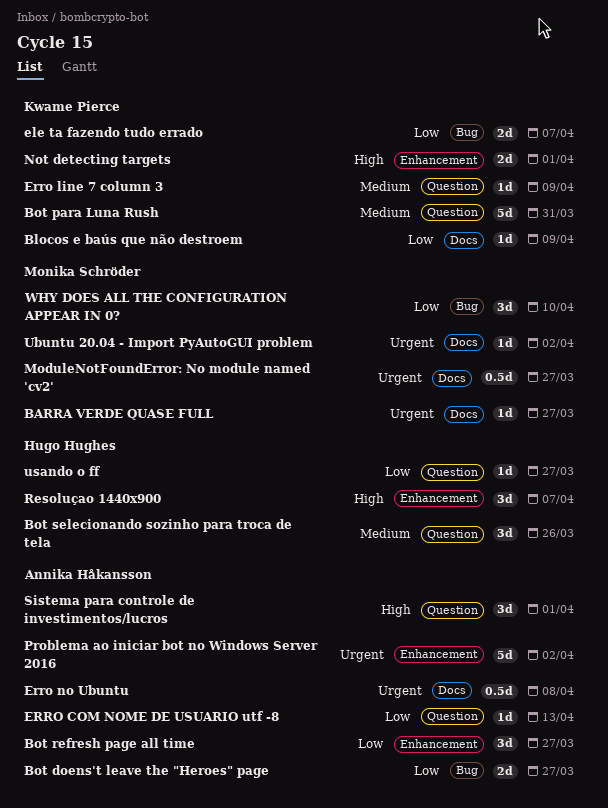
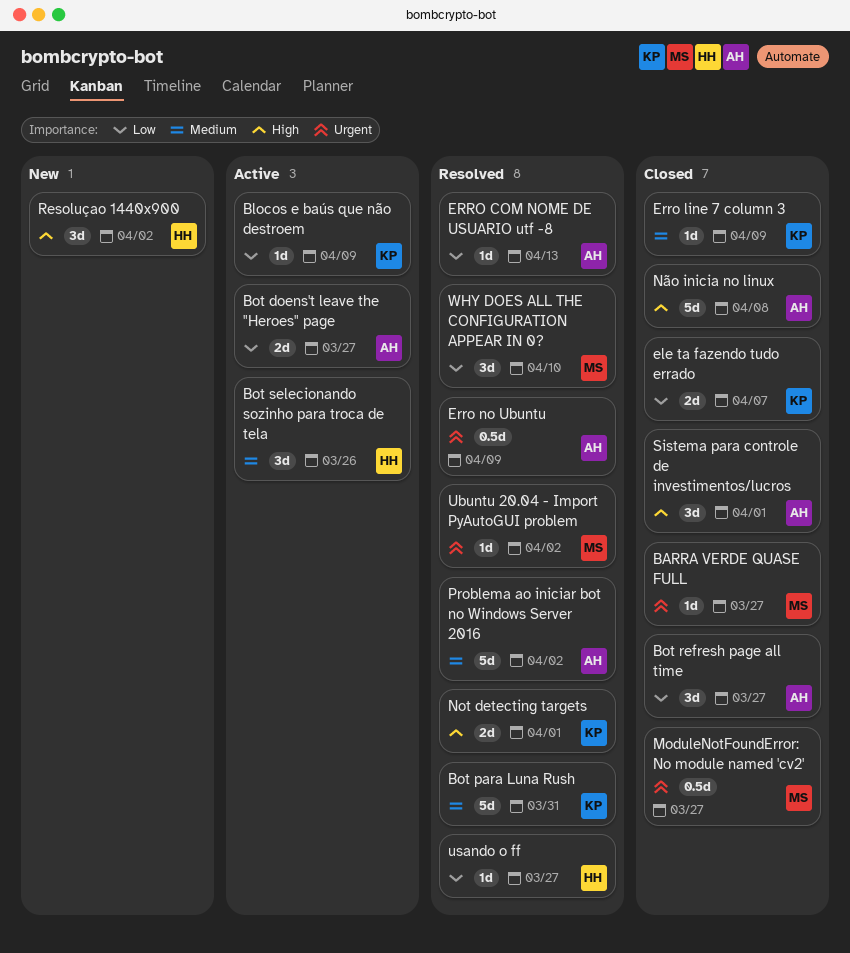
Erro no Ubuntu, due: Apr 8 -> Apr 9
Não inicia no linux: none -> present
Problema ao iniciar bot no Windows Server 2016, priority: Urgent -> Medium
Resoluçao 1440x900, due: Apr 7 -> Apr 2

